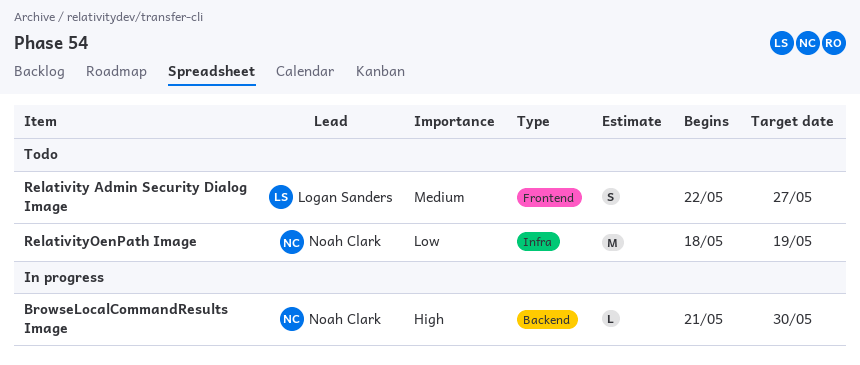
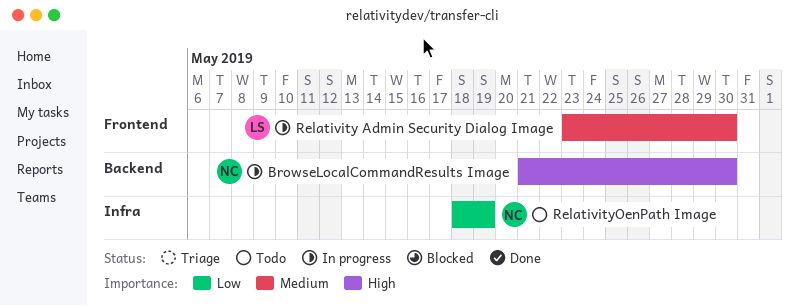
Relativity Admin Security Dialog Image, status: Todo -> In progress
Relativity Admin Security Dialog Image, start: May 22 -> May 23
Relativity Admin Security Dialog Image, due: May 27 -> May 30

